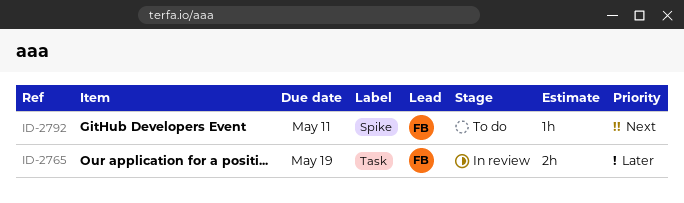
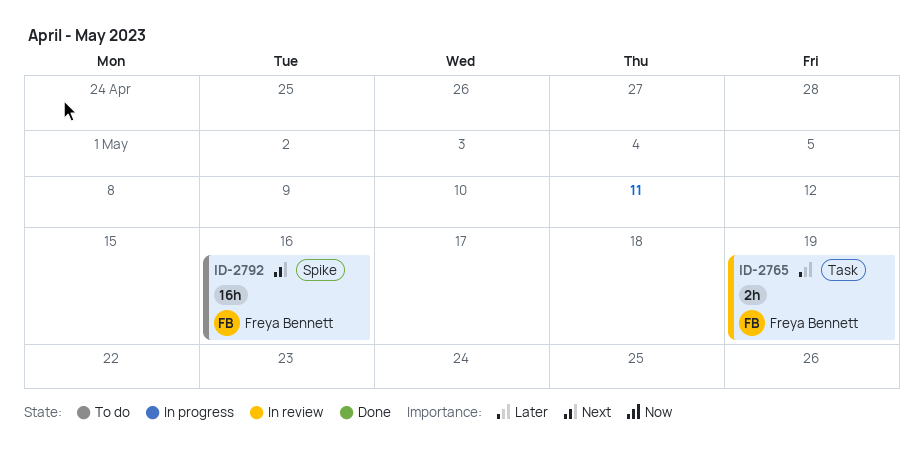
ID-2792, estimate: 1h -> 16h
ID-2792, due: May 11 -> May 16

